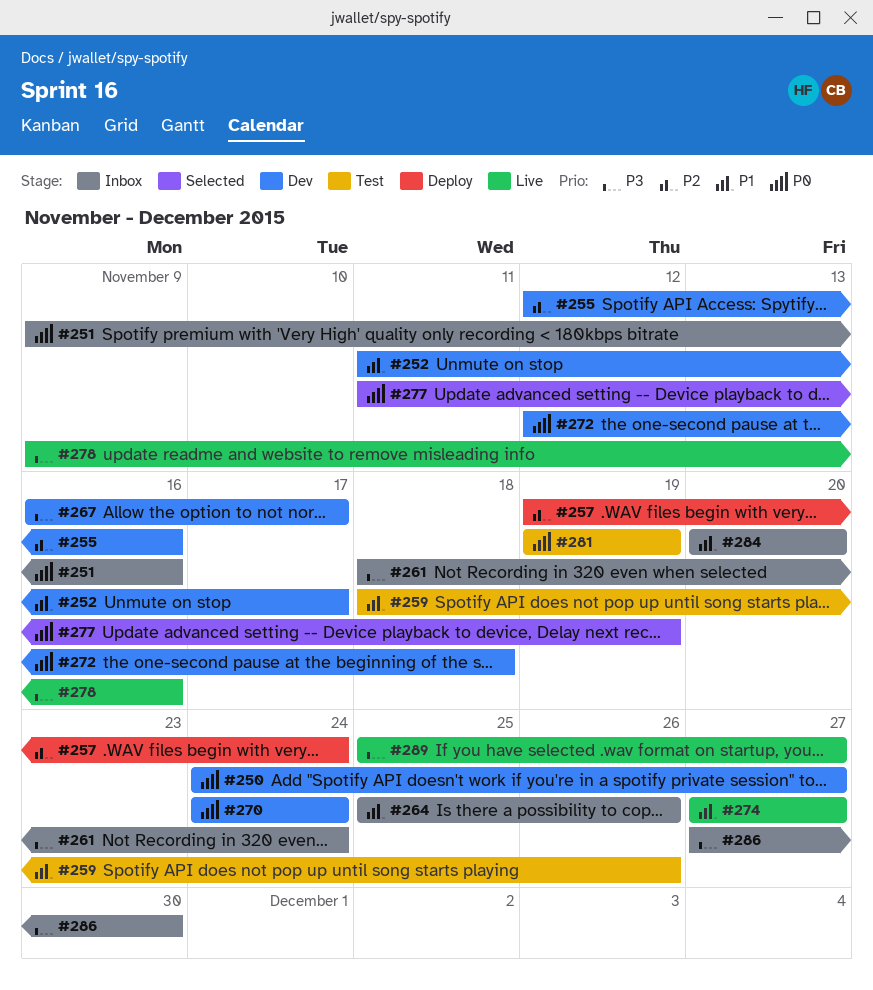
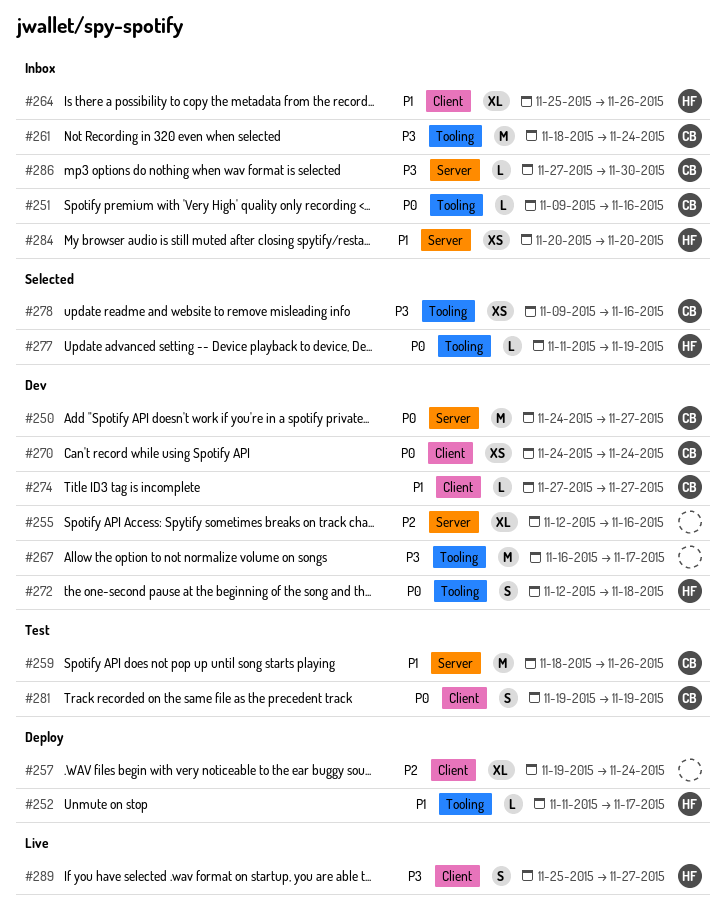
#252, status: Dev -> Deploy
#274, status: Live -> Dev
#278, status: Live -> Selected

